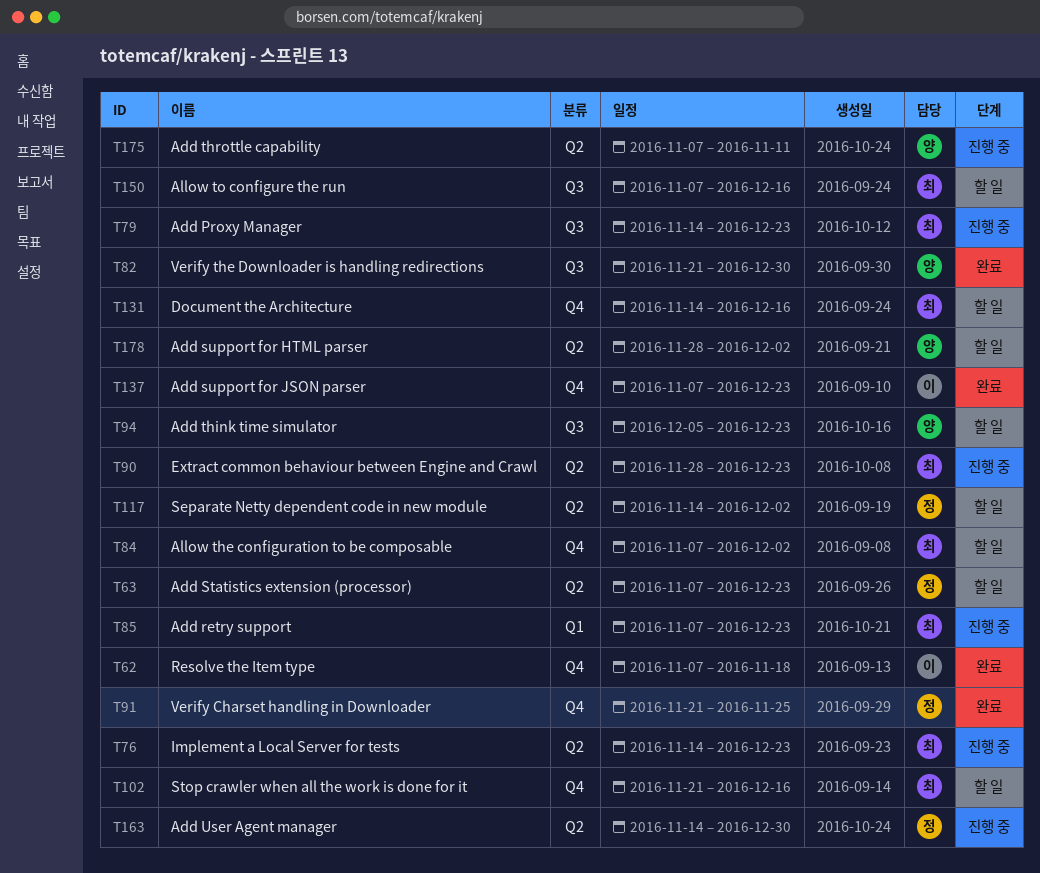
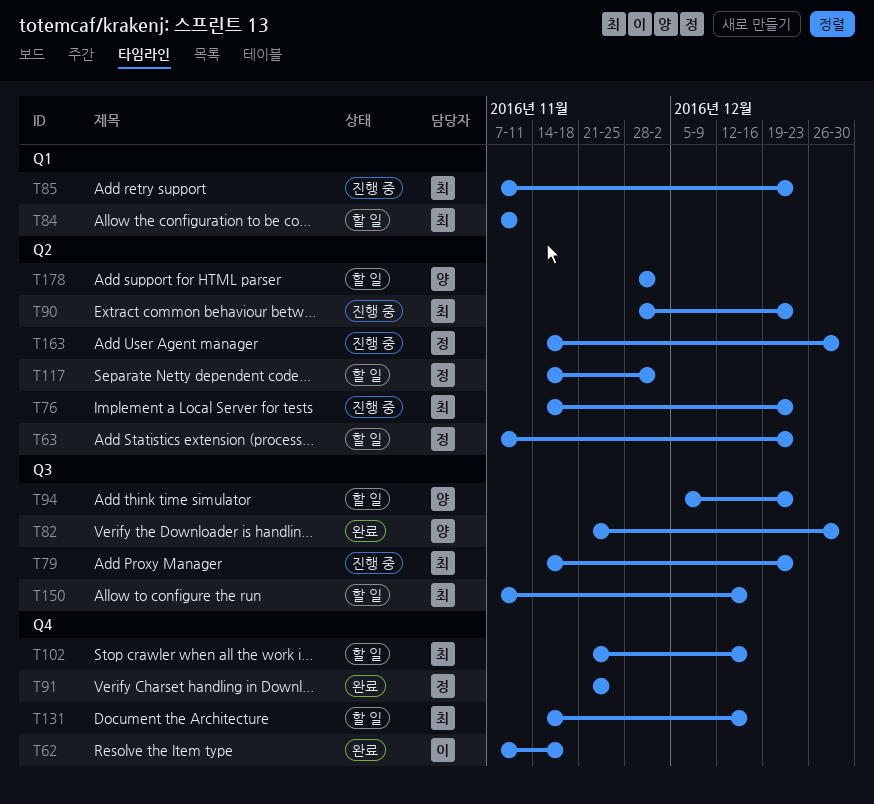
T84, label: Q4 -> Q1
T84, due: Dec 2 -> Nov 11
T137: present -> none
T175: present -> none

